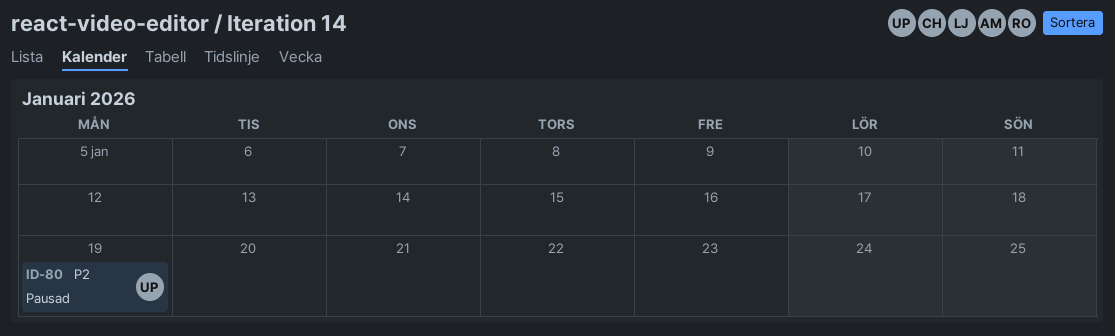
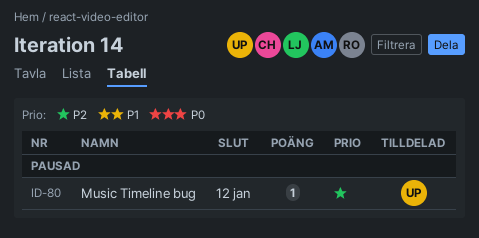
ID-80, due: Jan 19 -> Jan 12

